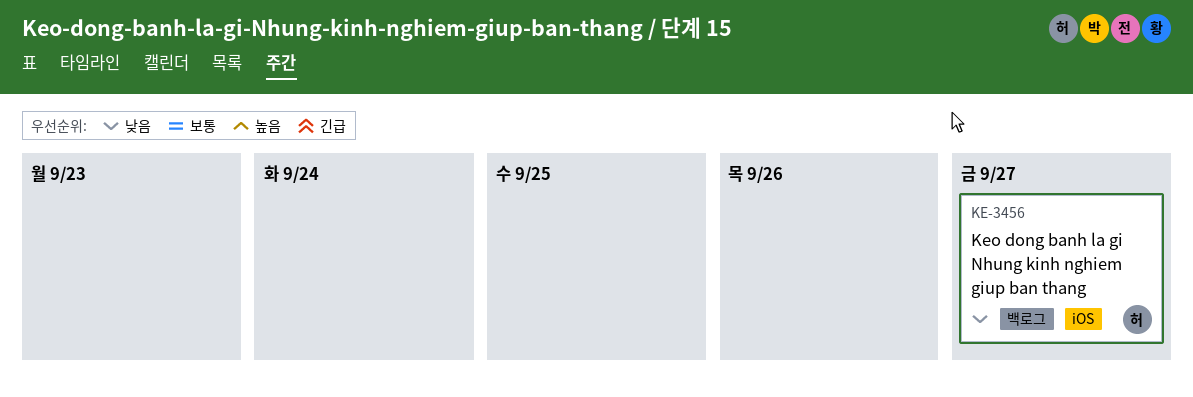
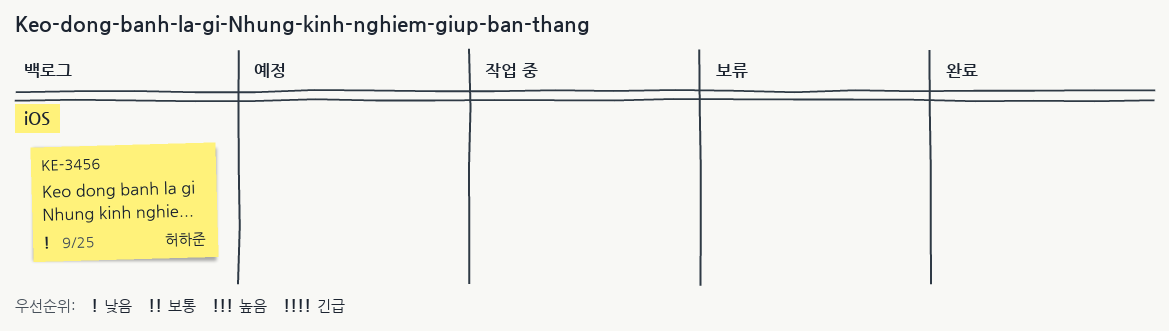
KE-3456, due: Sep 27 -> Sep 25

